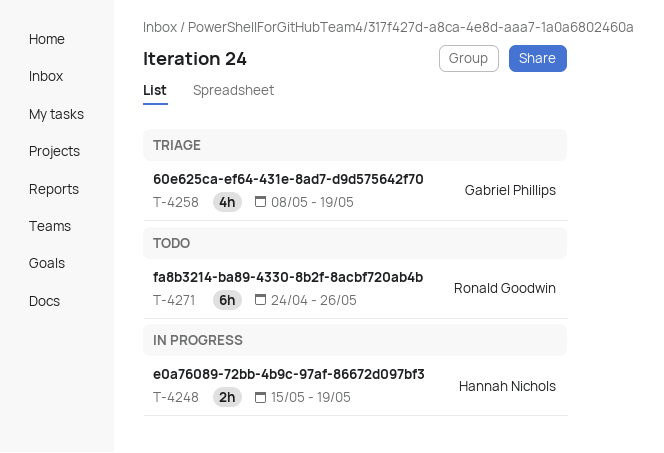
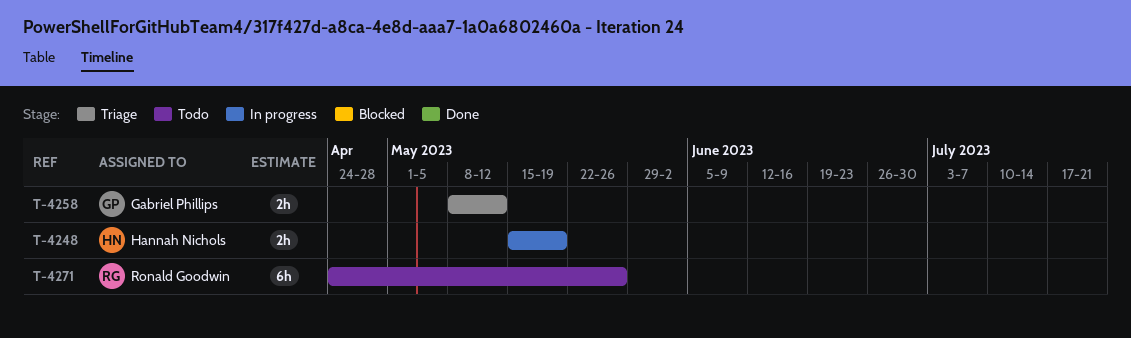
T-4258, estimate: 4h -> 2h
T-4258, due: May 19 -> May 12

